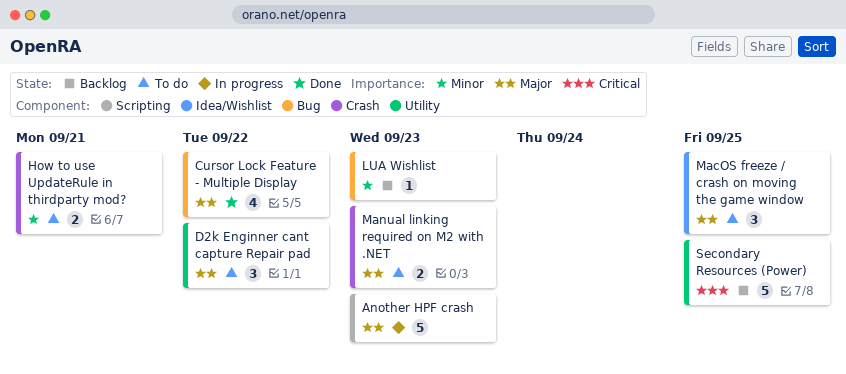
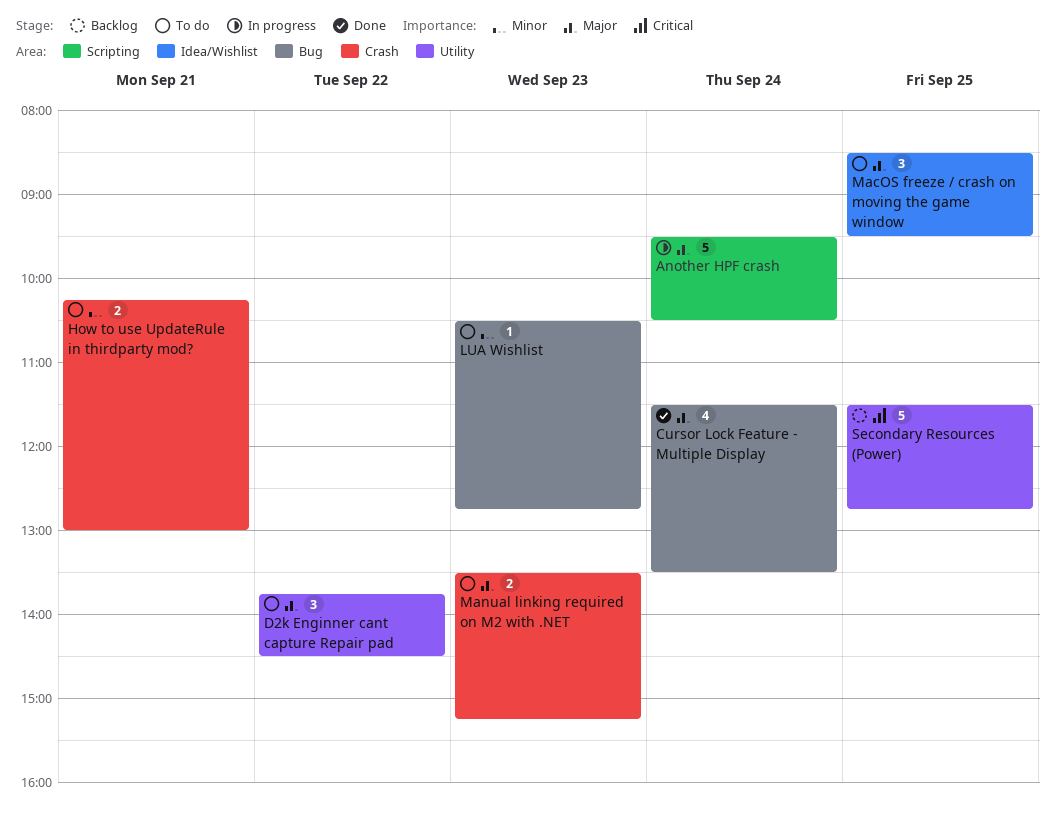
Another HPF crash, day: Sep 23 -> Sep 24
Cursor Lock Feature - Multiple Display, day: Sep 22 -> Sep 24
LUA Wishlist, status: Backlog -> To do

